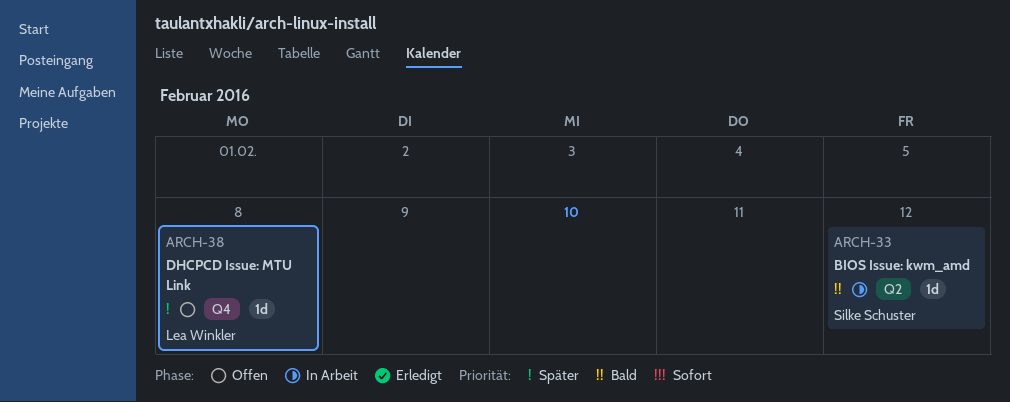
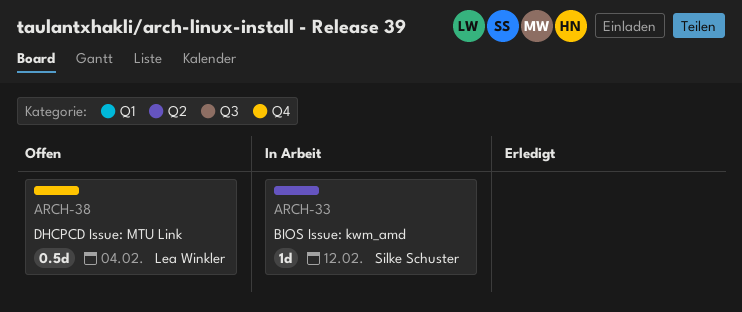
ARCH-38, estimate: 1d -> 0.5d
ARCH-38, due: Feb 8 -> Feb 4

